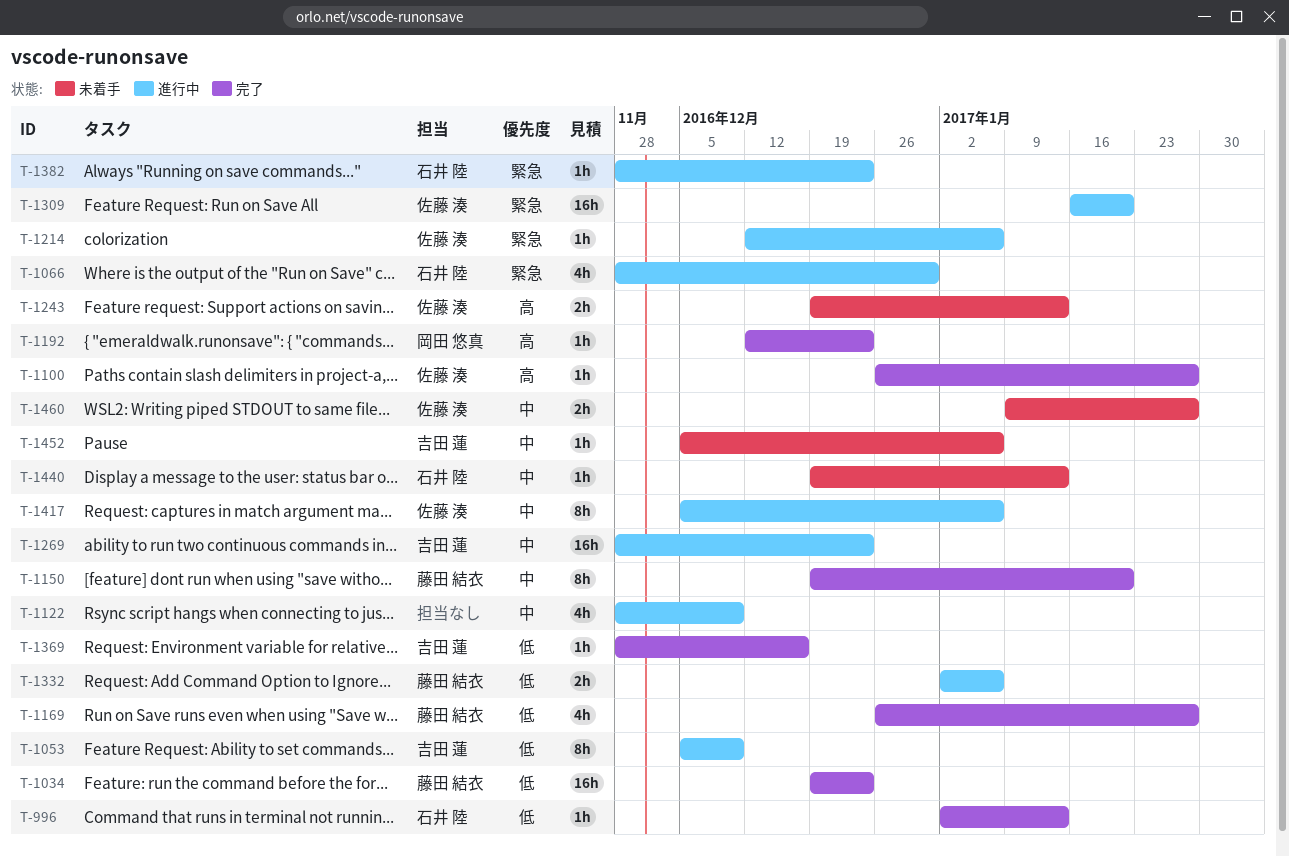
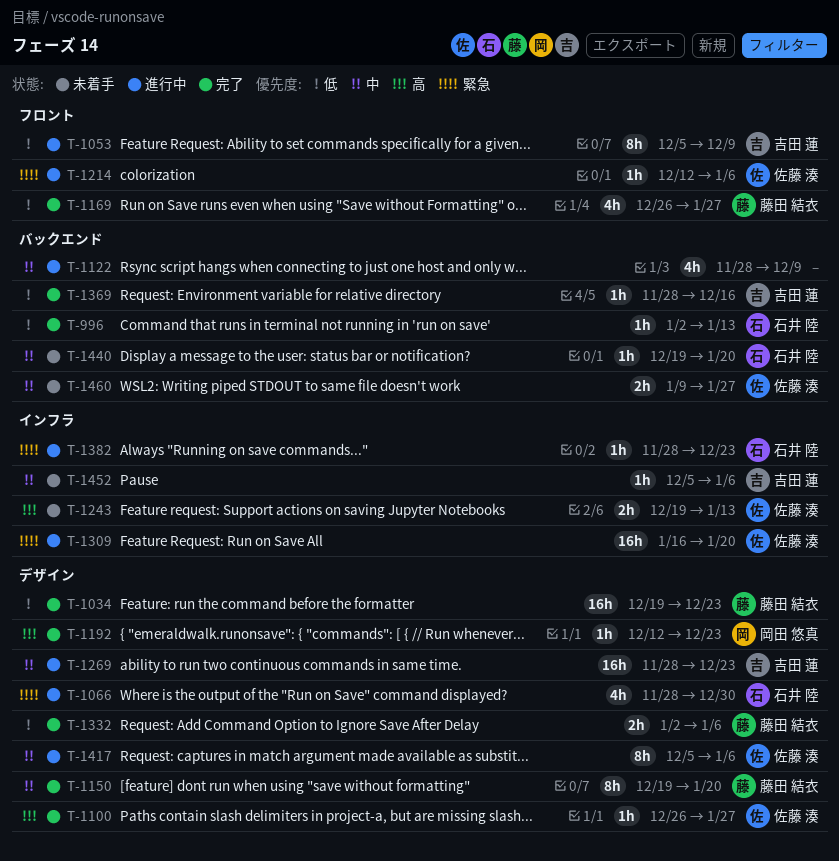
T-1332, status: 進行中 -> 完了
T-1440, due: Jan 13 -> Jan 20

